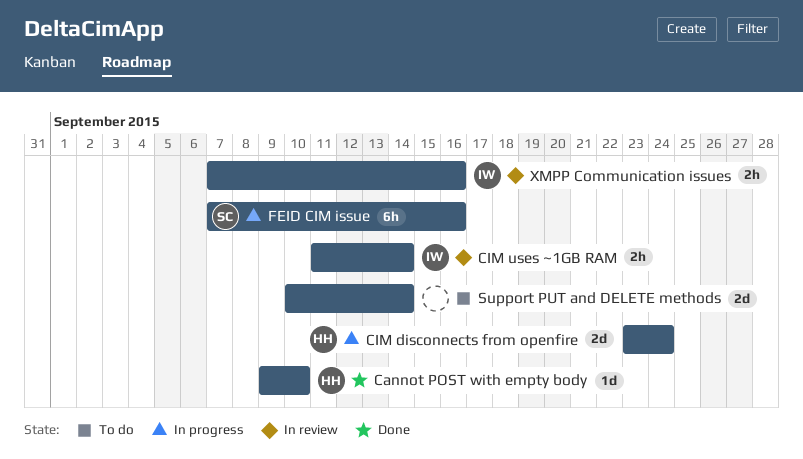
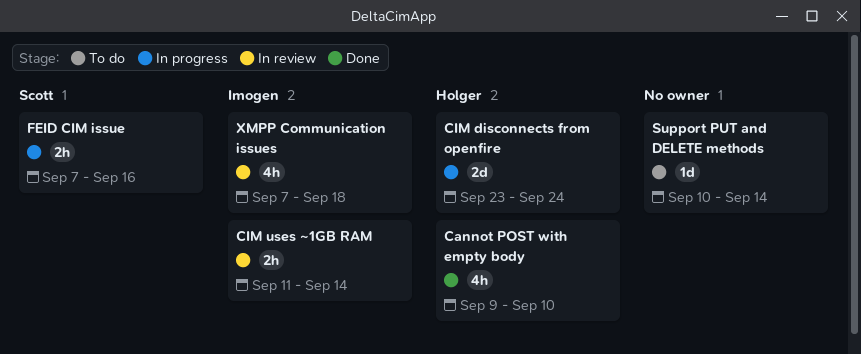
Cannot POST with empty body, estimate: 1d -> 4h
FEID CIM issue, estimate: 6h -> 2h
Support PUT and DELETE methods, estimate: 2d -> 1d
XMPP Communication issues, estimate: 2h -> 4h
XMPP Communication issues, due: Sep 16 -> Sep 18

